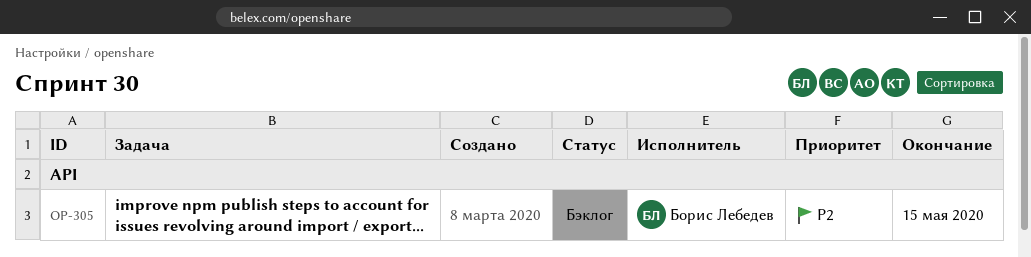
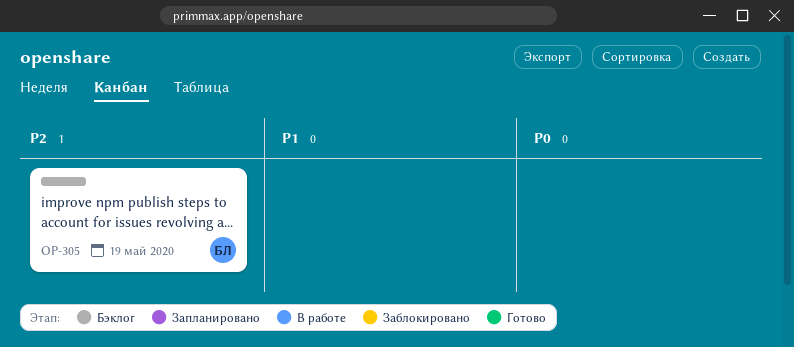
OP-305, due: May 15 -> May 19

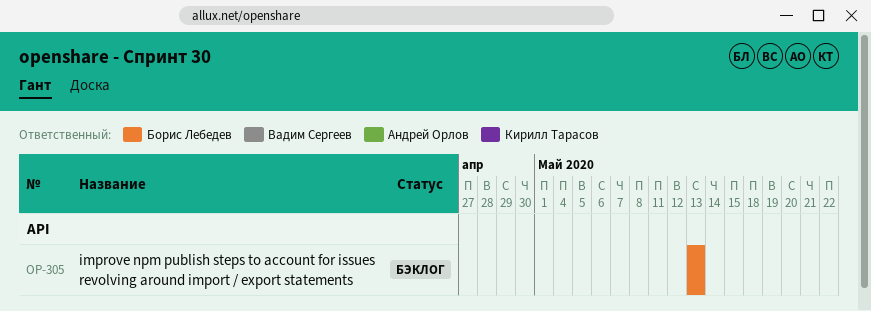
OP-305, due: May 19 -> May 13

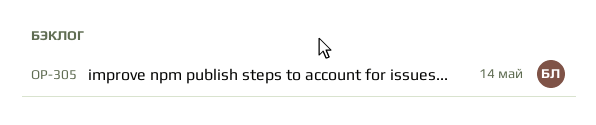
OP-305, due: May 13 -> May 14

